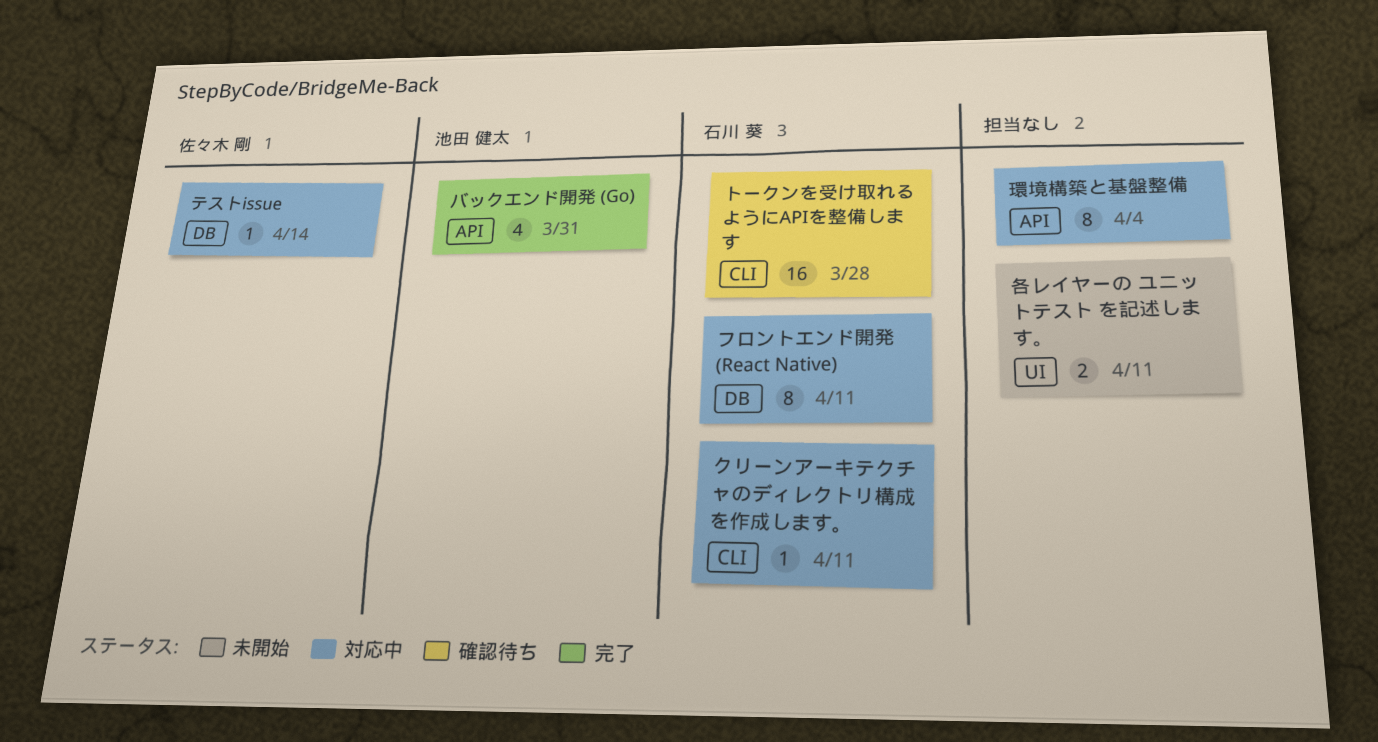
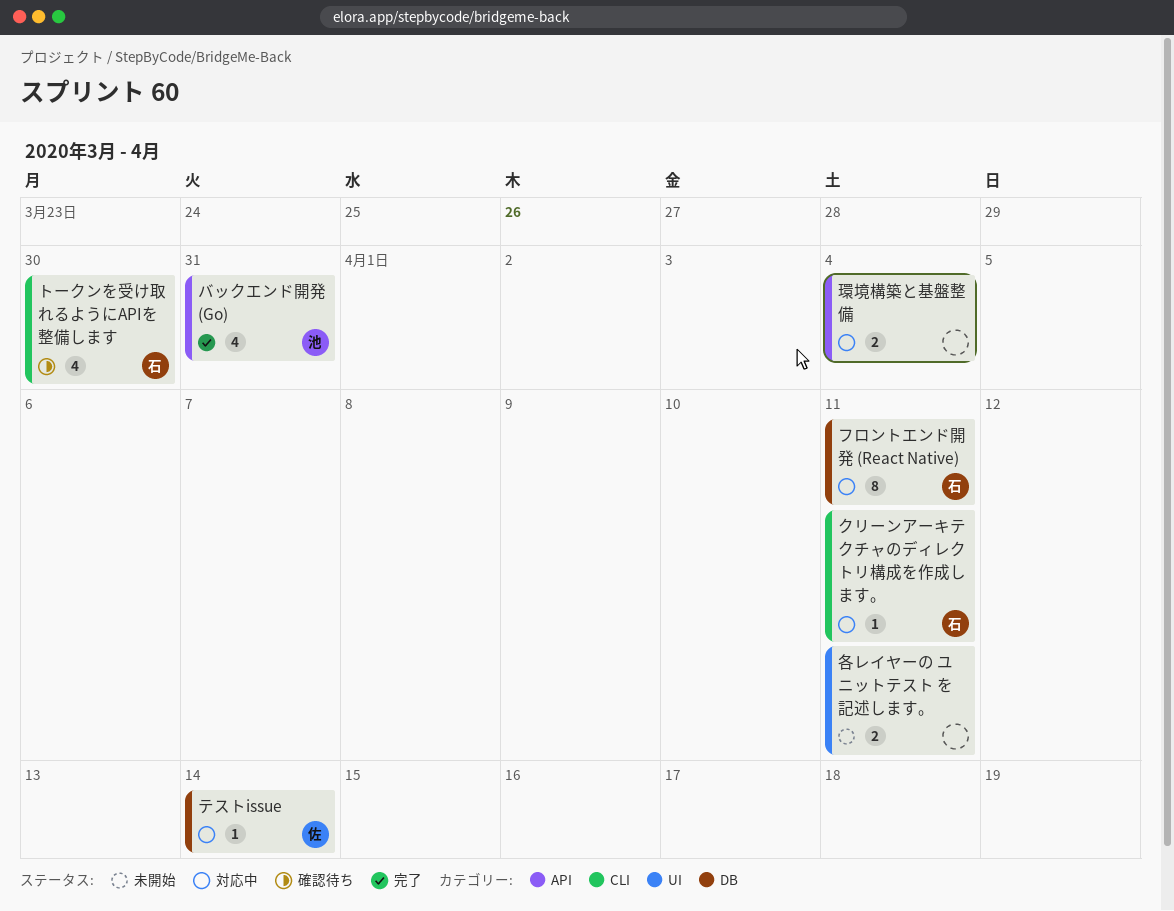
トークンを受け取れるようにAPIを整備します, estimate: 16 -> 4
トークンを受け取れるようにAPIを整備します, due: Mar 28 -> Mar 30
環境構築と基盤整備, estimate: 8 -> 2

